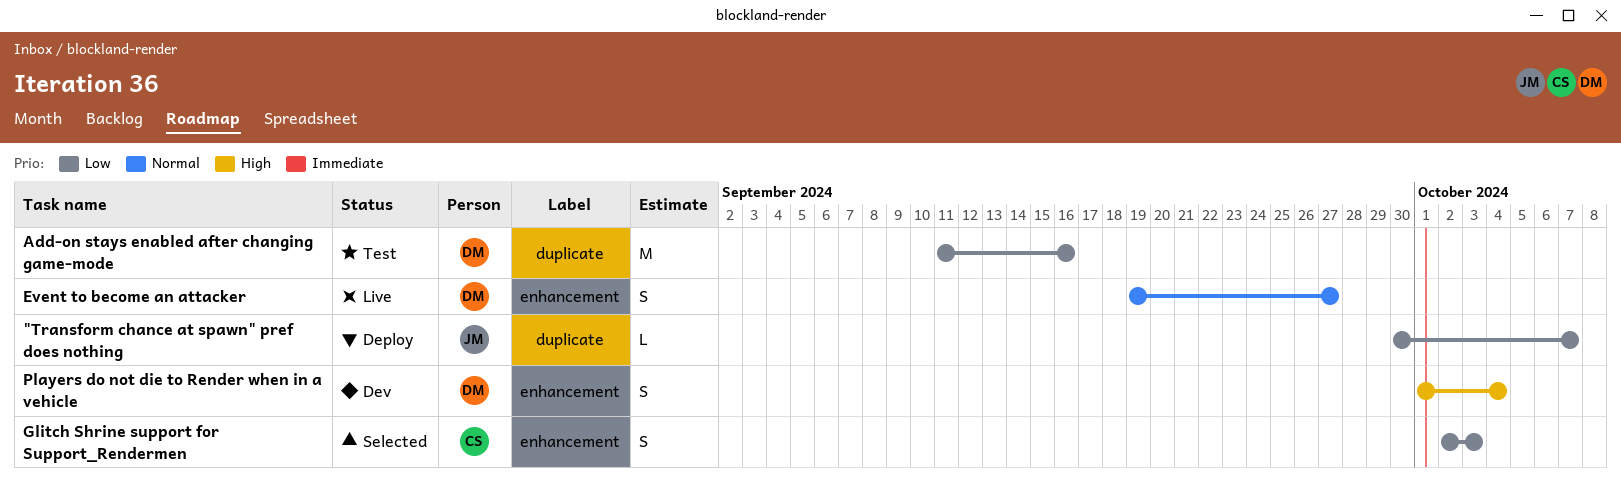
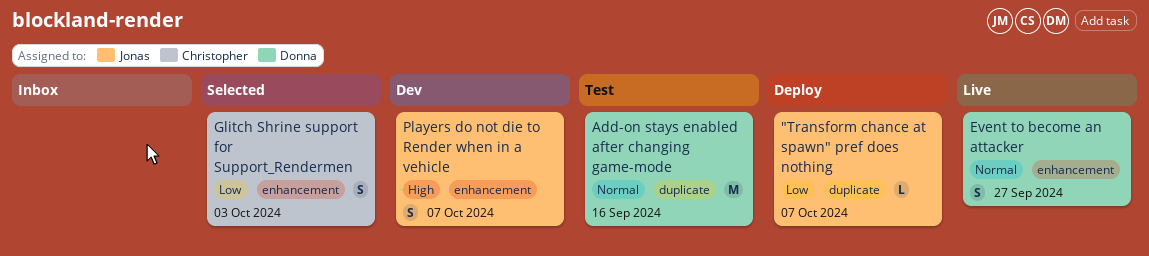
Add-on stays enabled after changing game-mode, priority: Low -> Normal
Players do not die to Render when in a vehicle, owner: Donna -> Jonas
Players do not die to Render when in a vehicle, due: Oct 4 -> Oct 7

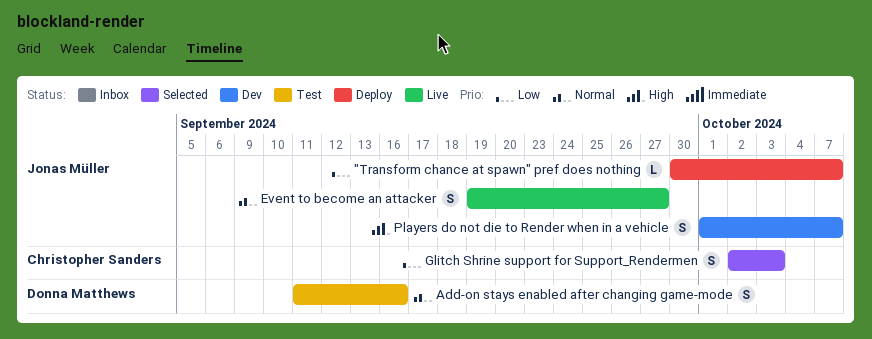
Add-on stays enabled after changing game-mode, estimate: M -> S
Event to become an attacker, owner: Donna Matthews -> Jonas Müller

